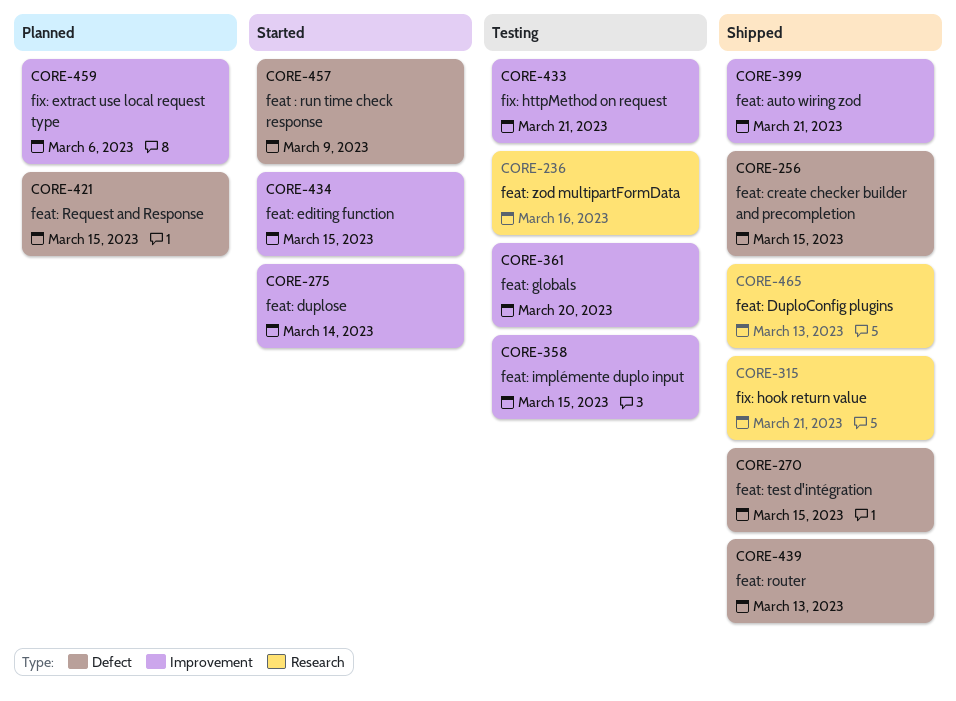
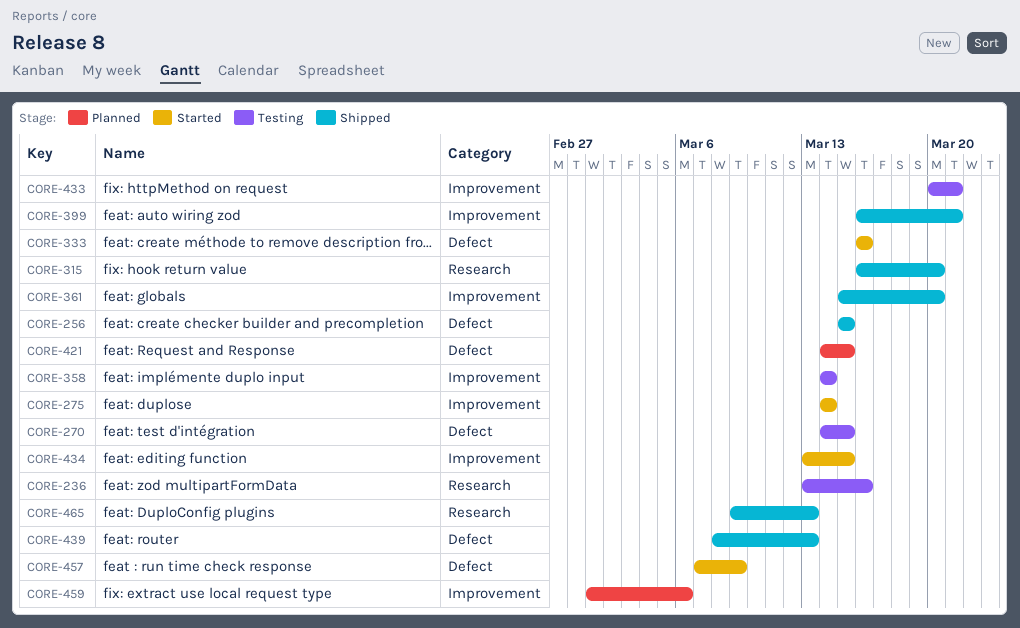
CORE-270, status: Shipped -> Testing
CORE-315, due: Mar 21 -> Mar 20
CORE-333: none -> present
CORE-358, due: Mar 15 -> Mar 14
CORE-361, status: Testing -> Shipped

